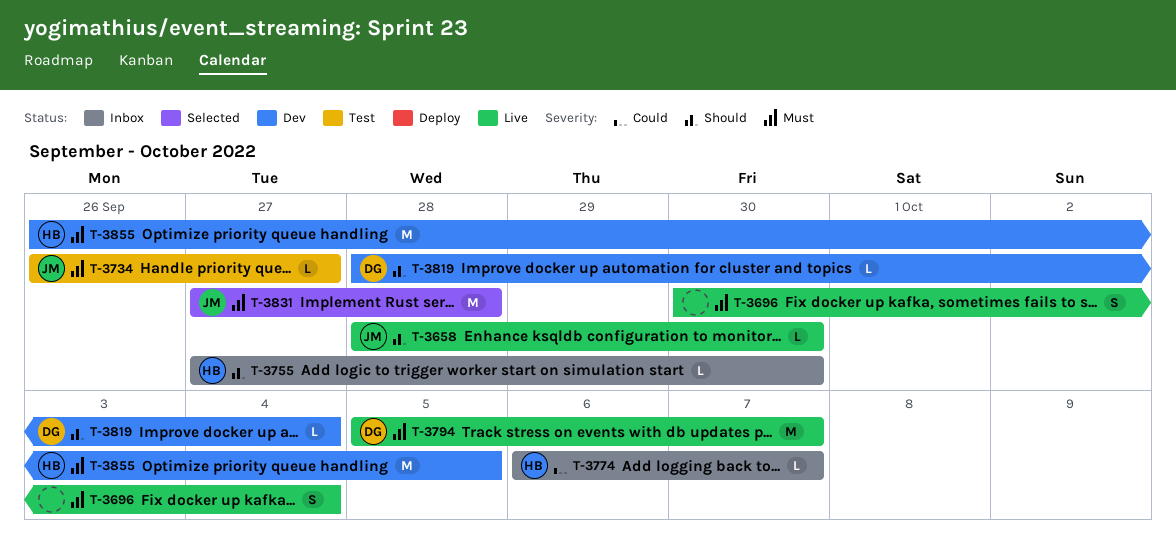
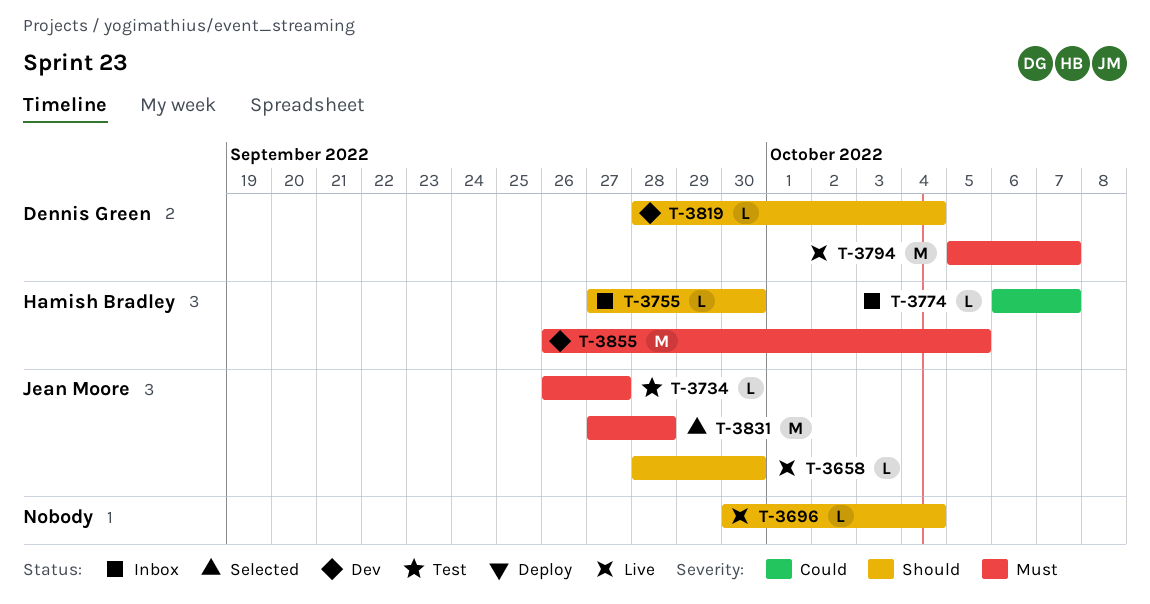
T-3696, priority: Must -> Should
T-3696, estimate: S -> L

